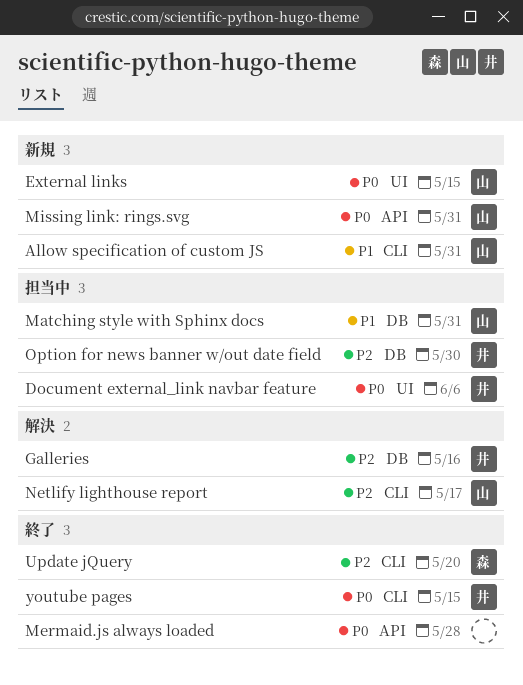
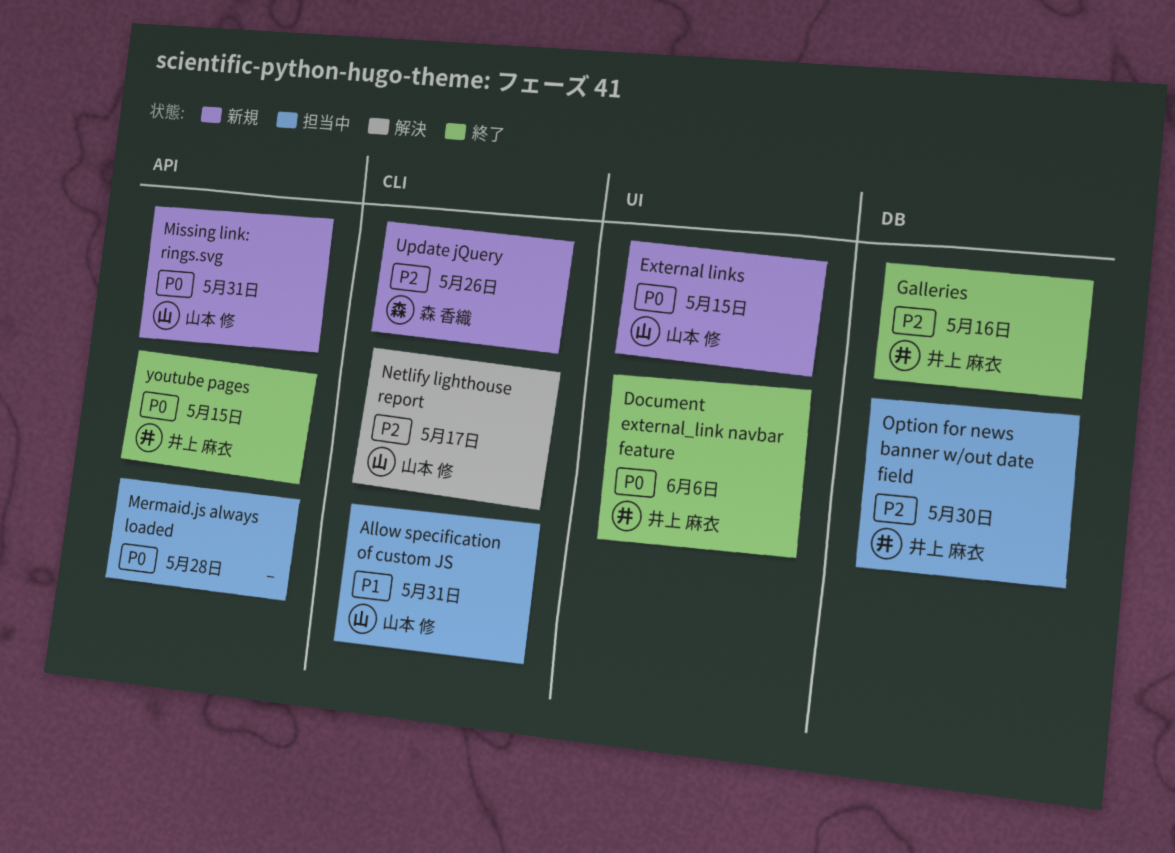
Allow specification of custom JS, status: 新規 -> 担当中
Document external_link navbar feature, status: 担当中 -> 終了
Galleries, status: 解決 -> 終了
Matching style with Sphinx docs: present -> none
Mermaid.js always loaded, status: 終了 -> 担当中
Update jQuery, status: 終了 -> 新規
Update jQuery, due: May 20 -> May 26
youtube pages, label: CLI -> API

